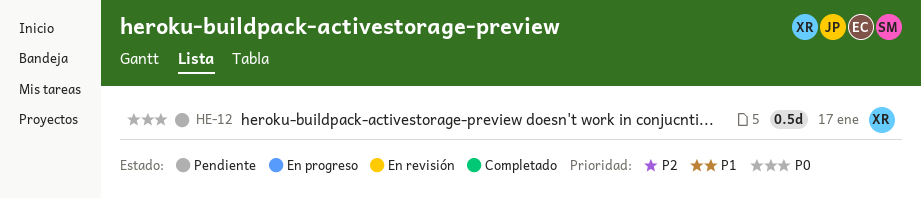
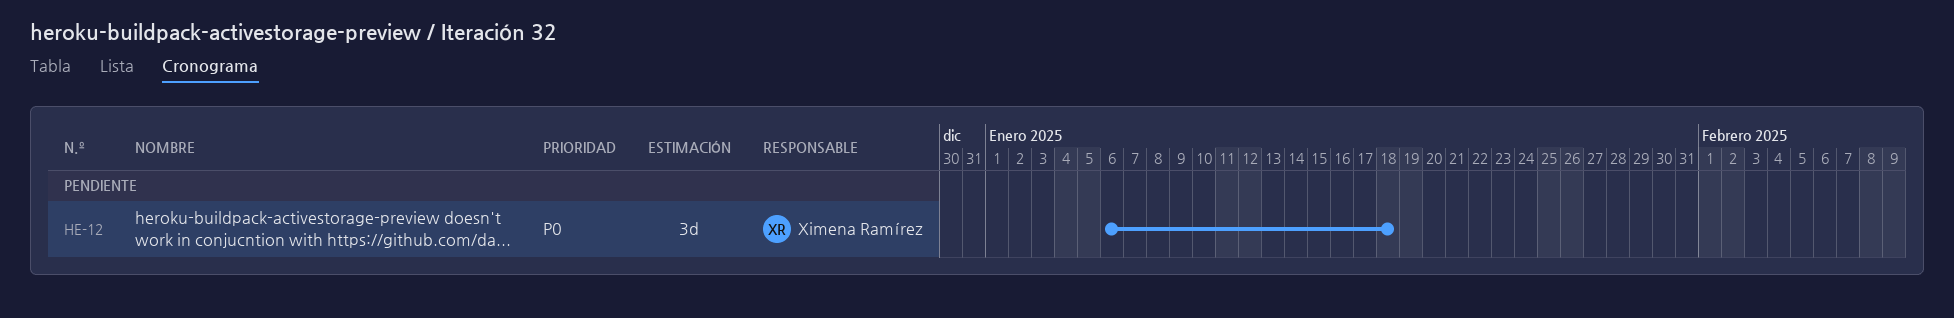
HE-12, estimate: 0.5d -> 3d
HE-12, due: Jan 17 -> Jan 18

